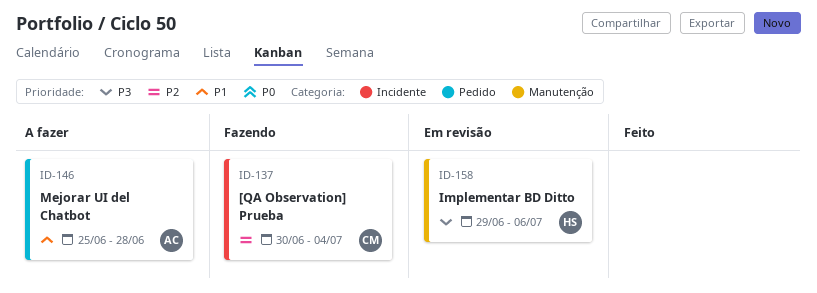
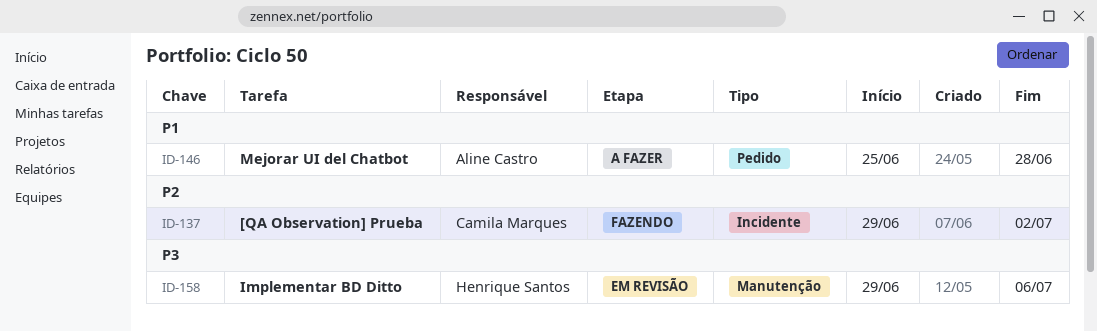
ID-137, start: Jun 30 -> Jun 29
ID-137, due: Jul 4 -> Jul 2

